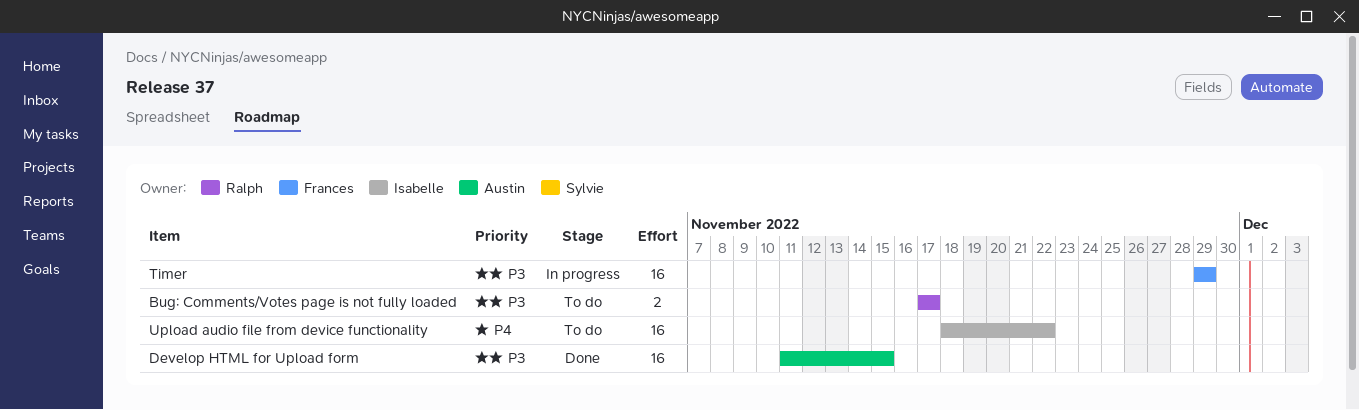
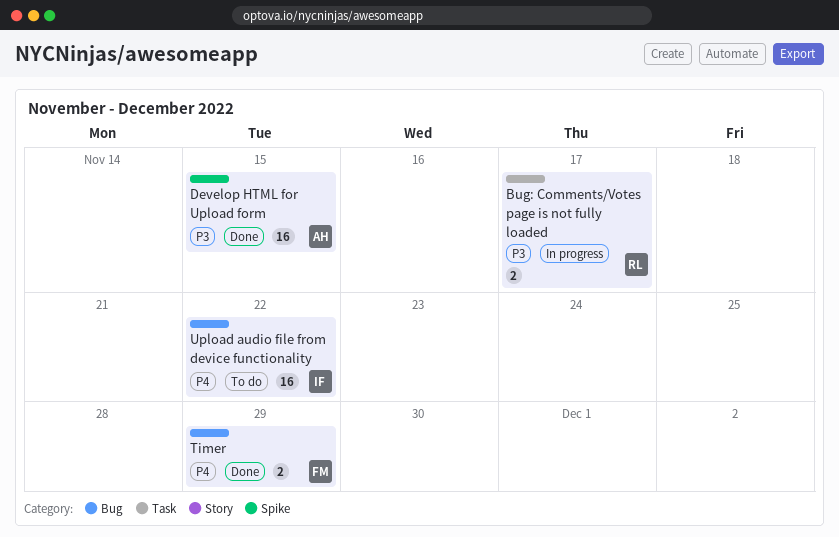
Bug: Comments/Votes page is not fully loaded, status: To do -> In progress
Timer, status: In progress -> Done
Timer, priority: P3 -> P4
Timer, estimate: 16 -> 2

